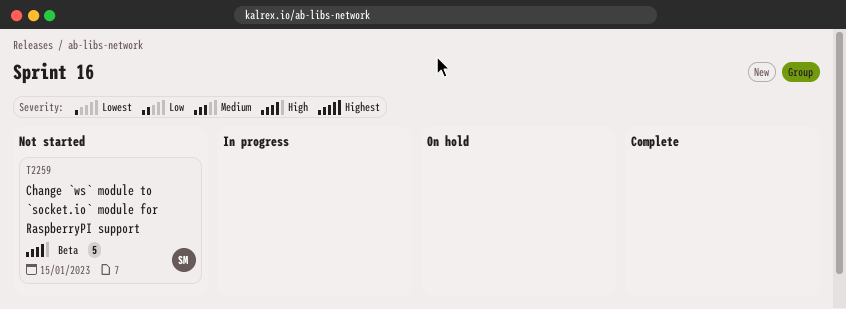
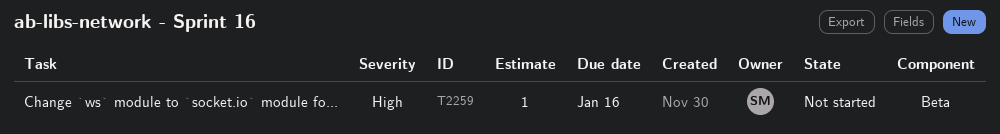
T2259, estimate: 5 -> 1
T2259, due: Jan 15 -> Jan 16

